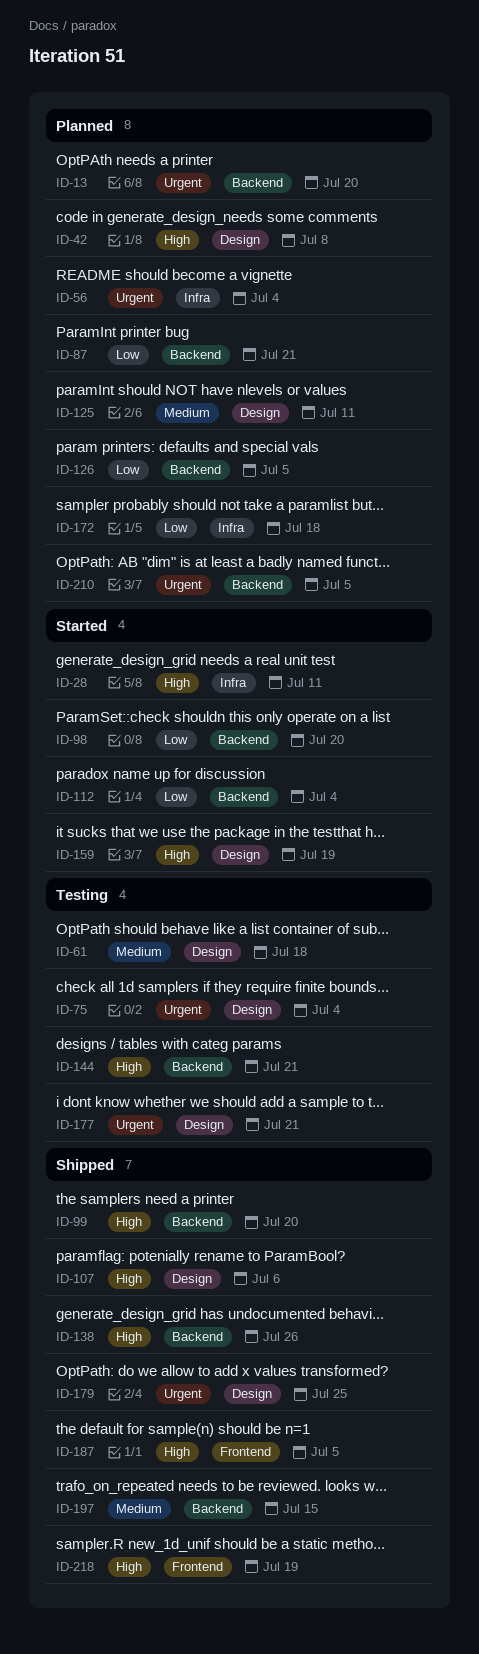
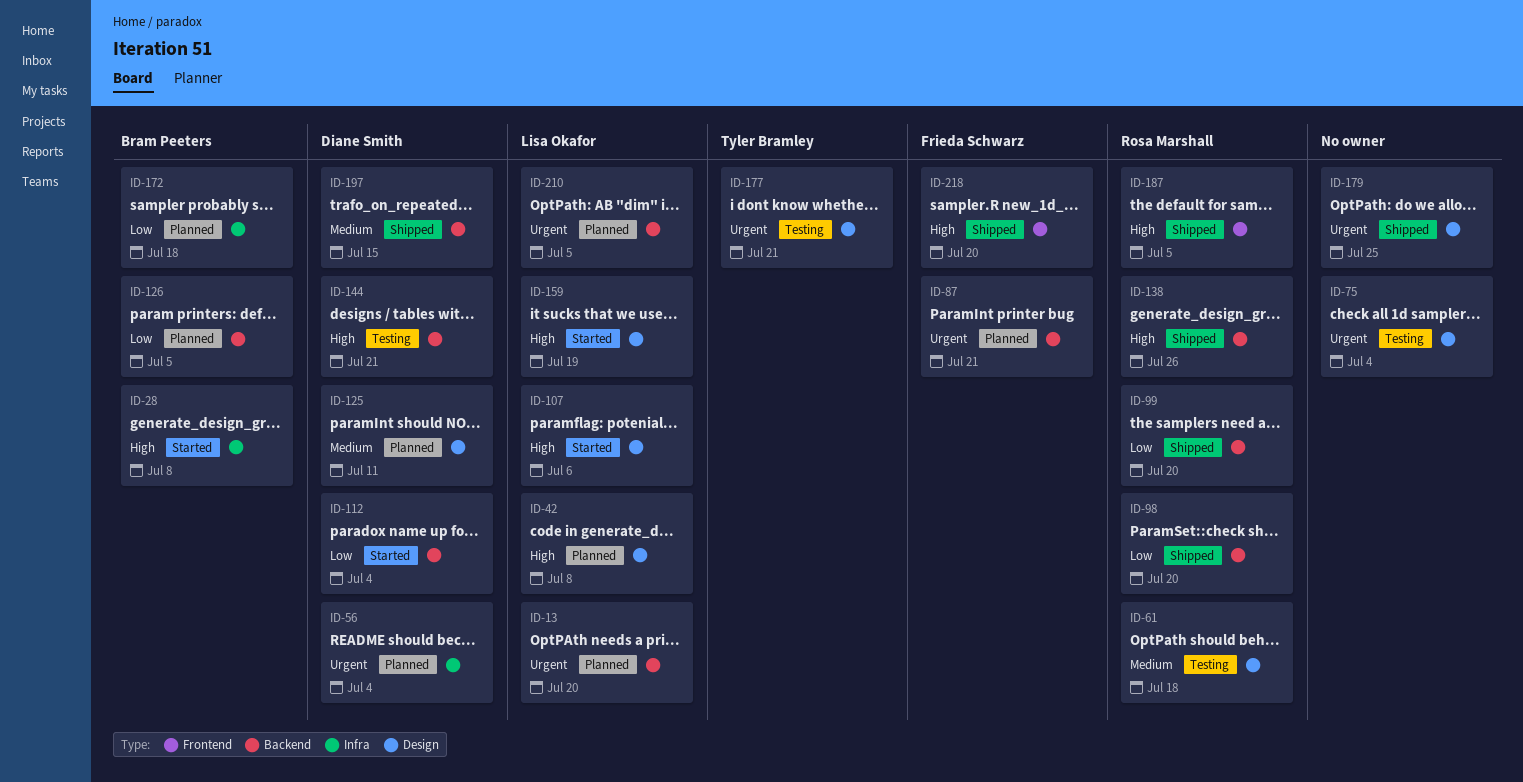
ID-28, due: Jul 11 -> Jul 8
ID-87, priority: Low -> Urgent
ID-98, status: Started -> Shipped
ID-99, priority: High -> Low
ID-107, status: Shipped -> Started
ID-218, due: Jul 19 -> Jul 20

